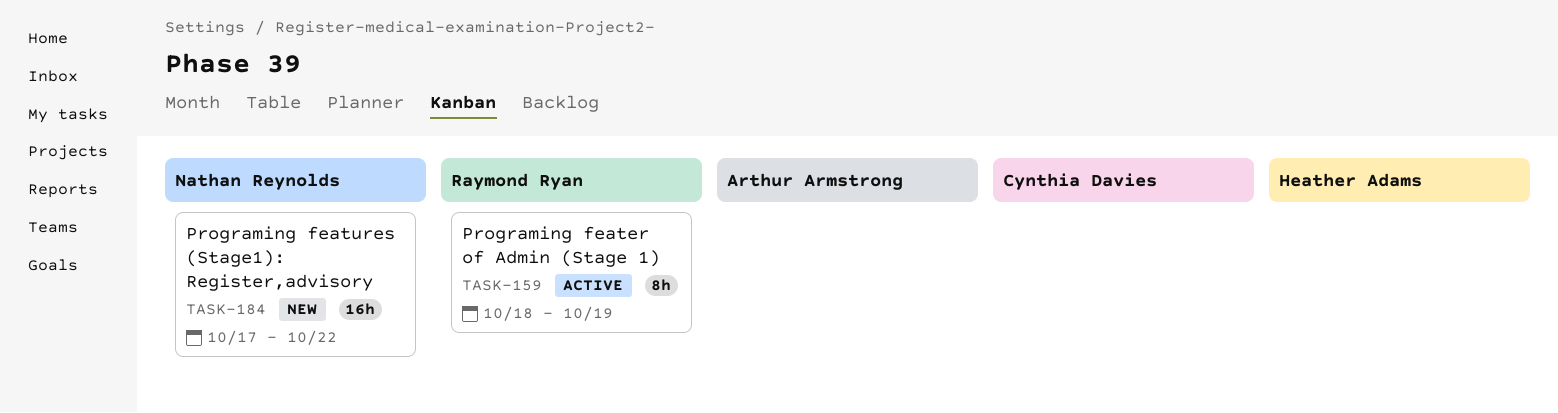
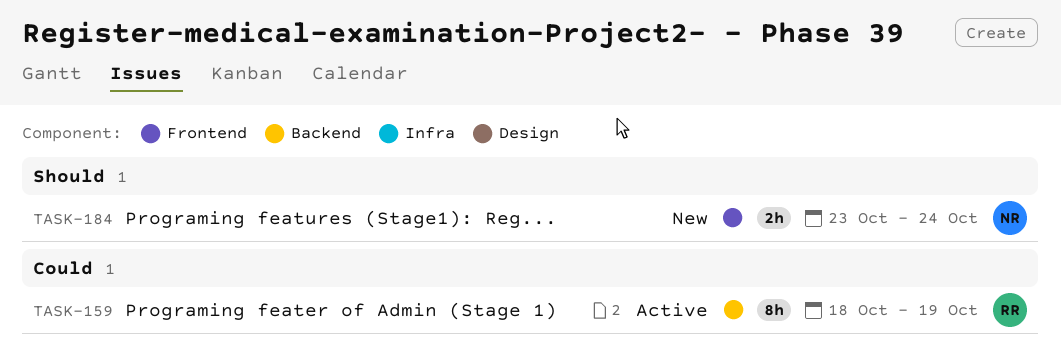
TASK-184, estimate: 16h -> 2h
TASK-184, start: Oct 17 -> Oct 23
TASK-184, due: Oct 22 -> Oct 24

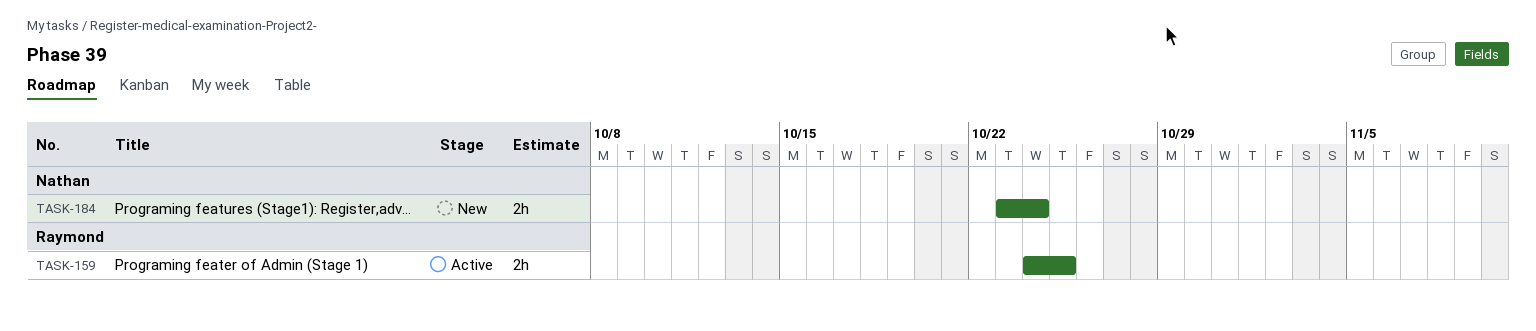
TASK-159, estimate: 8h -> 2h
TASK-159, start: Oct 18 -> Oct 24
TASK-159, due: Oct 19 -> Oct 25

